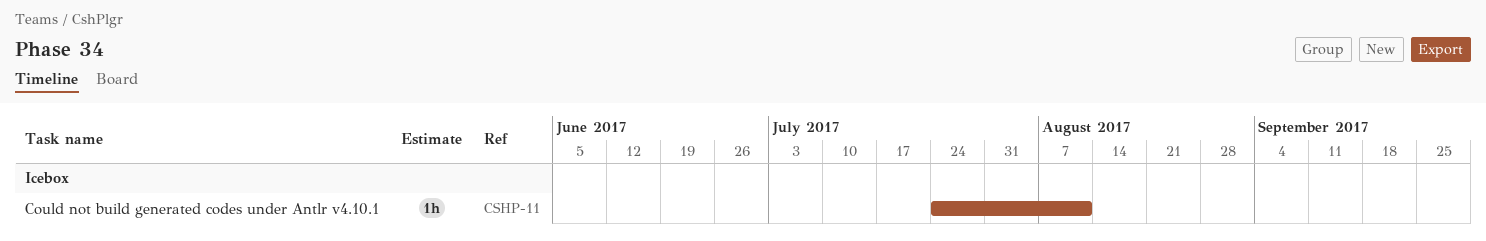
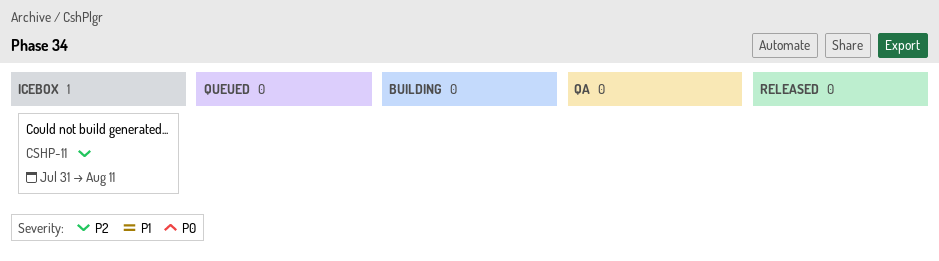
CSHP-11, start: Jul 24 -> Jul 31

